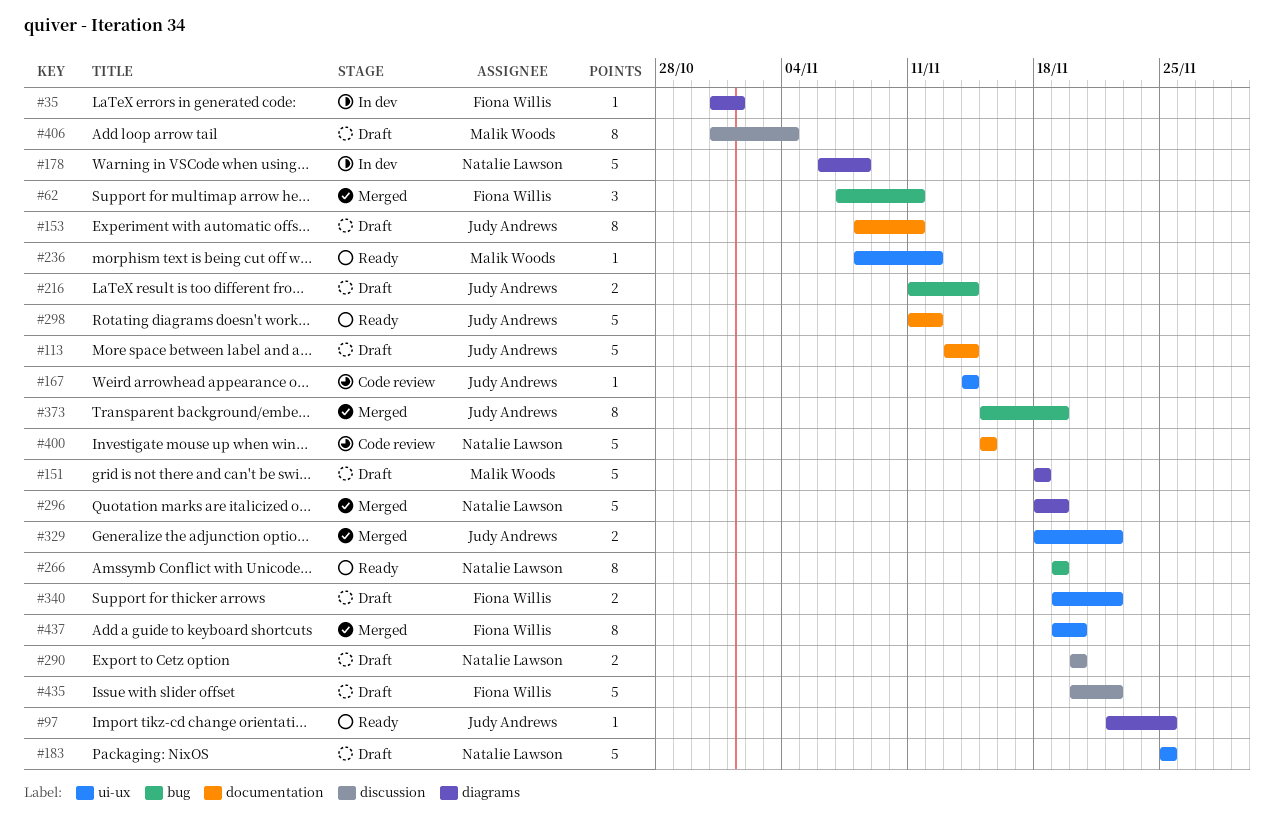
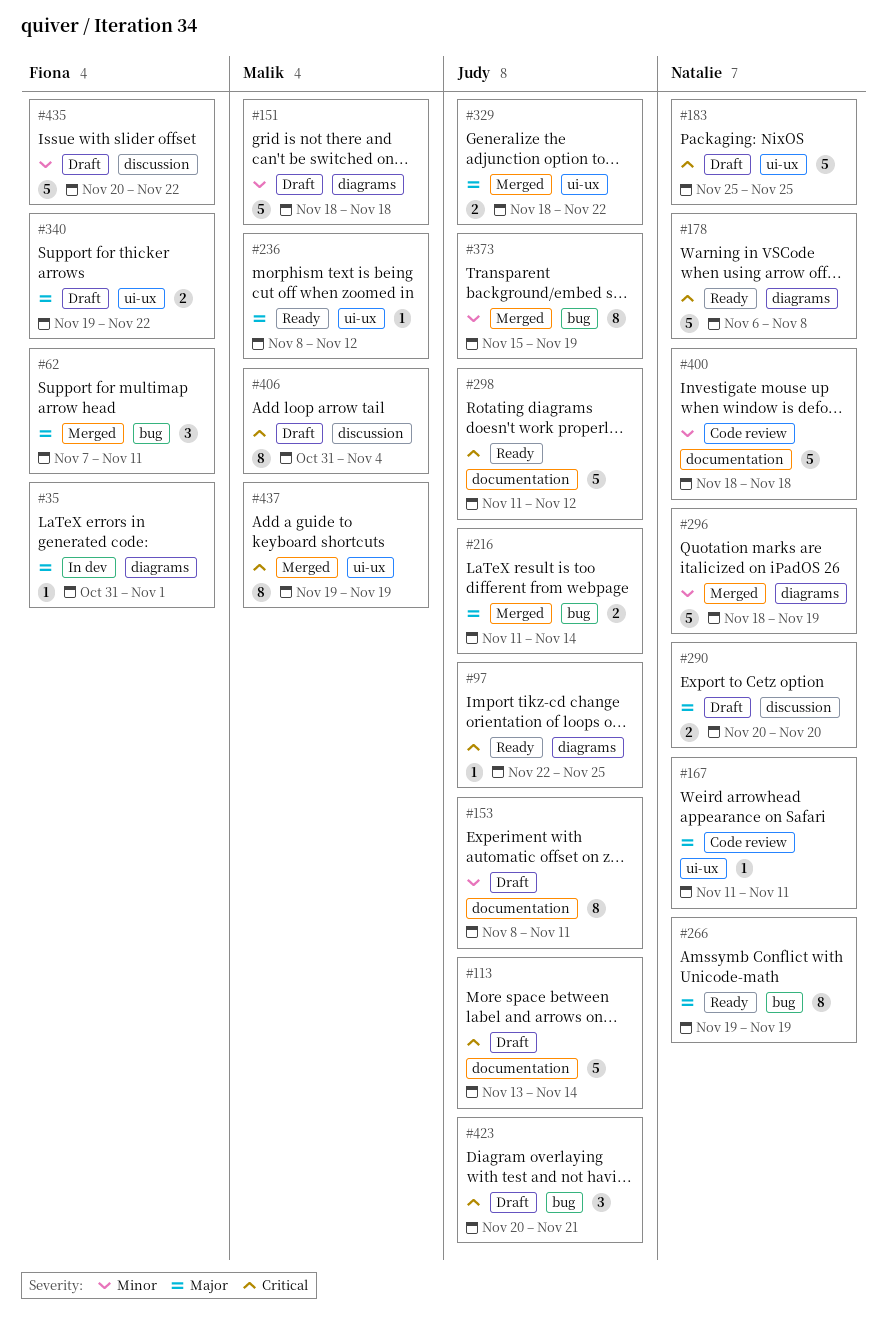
#167, owner: Judy Andrews -> Natalie Lawson
#167, start: Nov 14 -> Nov 11
#167, due: Nov 14 -> Nov 11
#178, status: In dev -> Ready
#216, status: Draft -> Merged
#400, start: Nov 15 -> Nov 18
#400, due: Nov 15 -> Nov 18
#423: none -> present
#437, owner: Fiona Willis -> Malik Woods
#437, due: Nov 20 -> Nov 19

